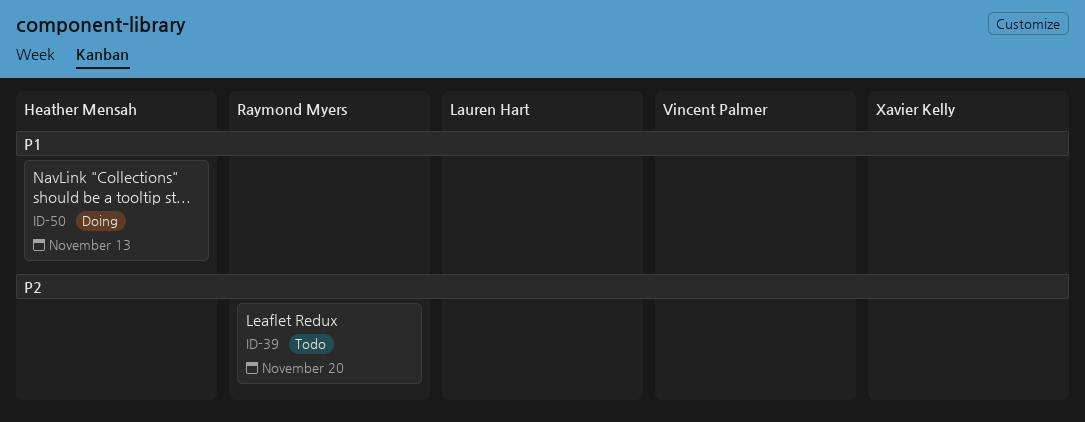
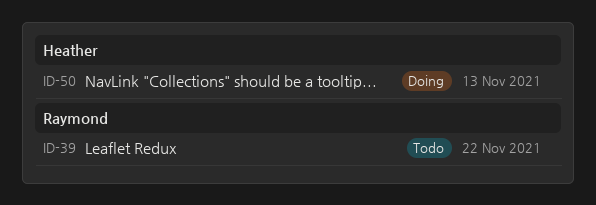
ID-39, due: Nov 20 -> Nov 22

